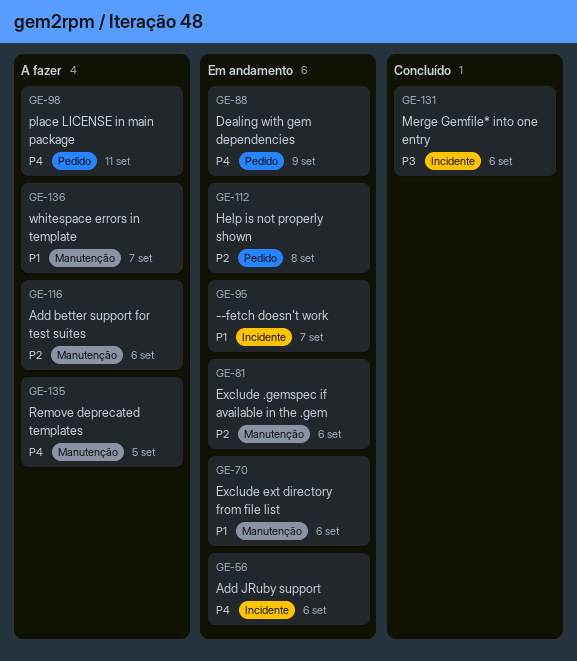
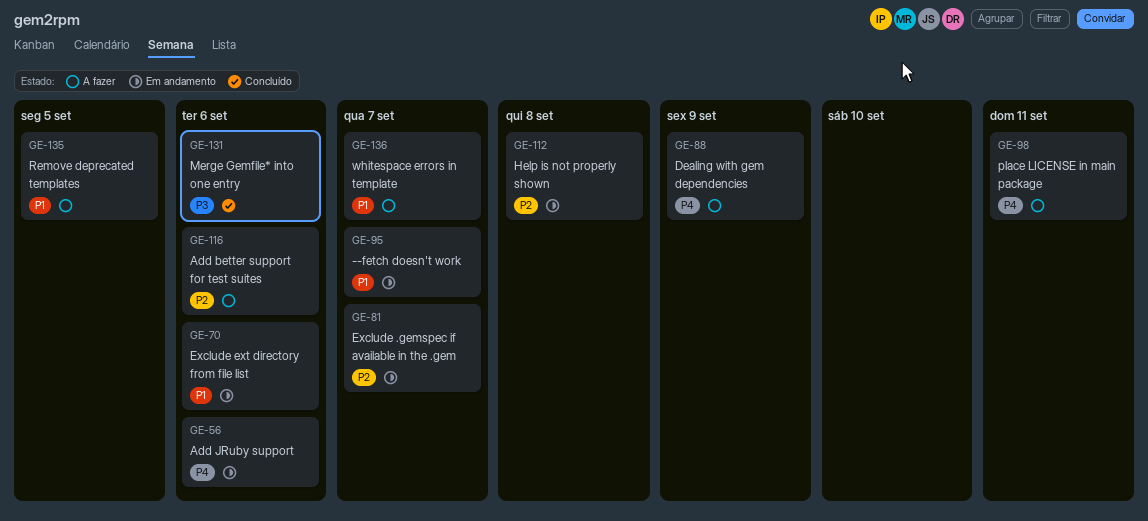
GE-81, due: Sep 6 -> Sep 7
GE-88, status: Em andamento -> A fazer
GE-135, priority: P4 -> P1

